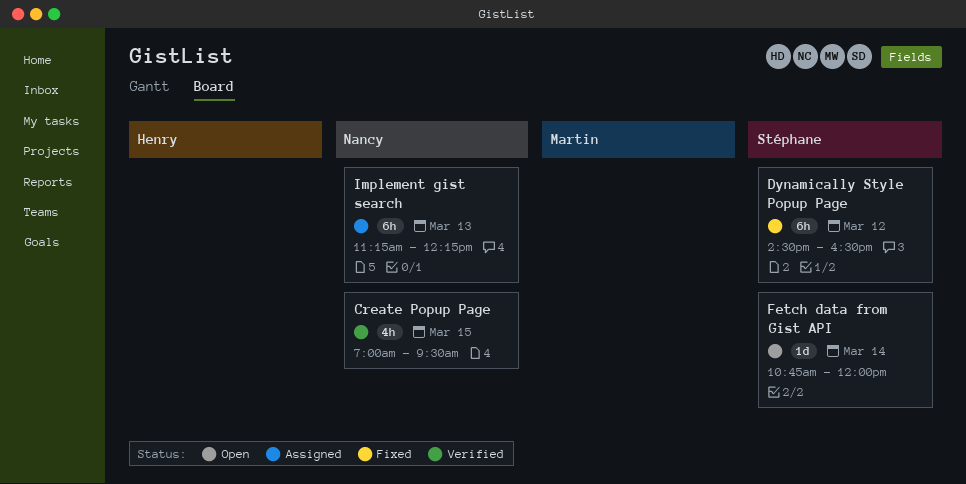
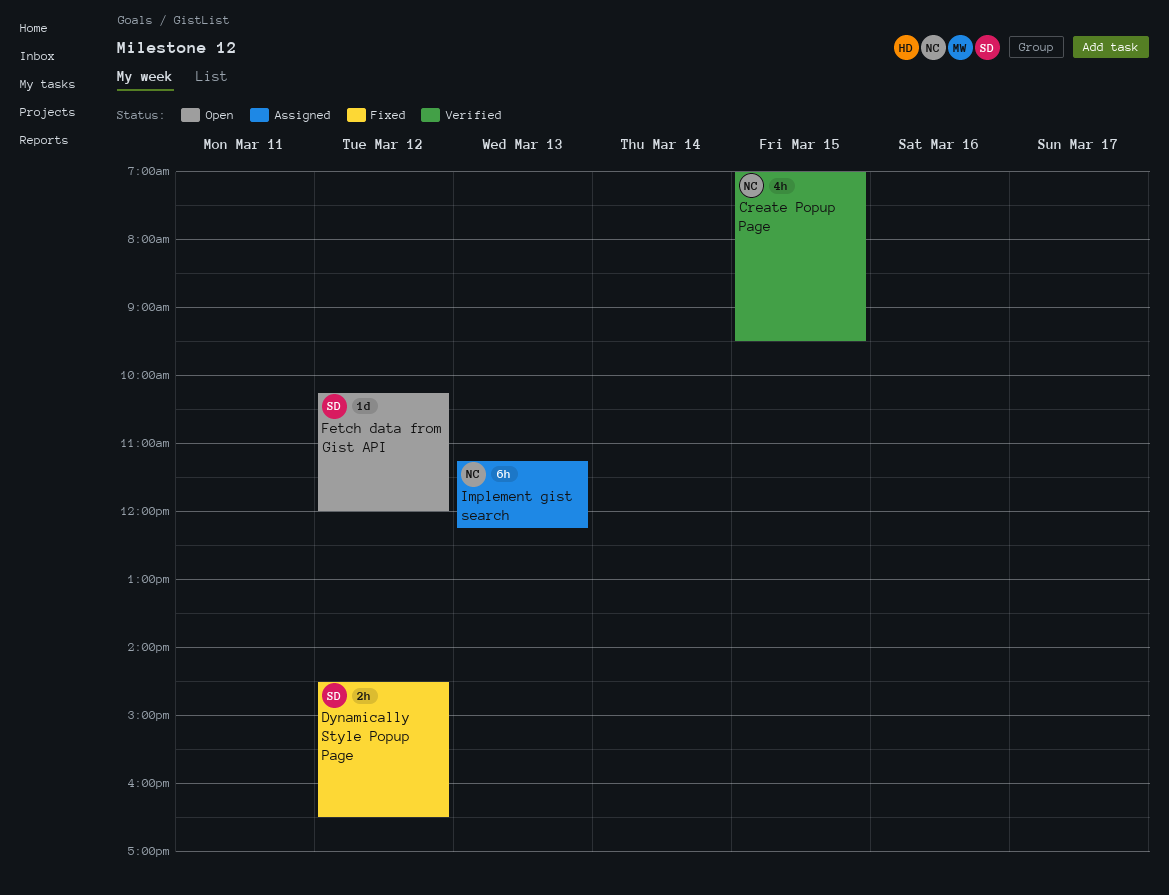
Dynamically Style Popup Page, estimate: 6h -> 2h
Fetch data from Gist API, day: Mar 14 -> Mar 12
Fetch data from Gist API, begins: 10:45 -> 10:15

